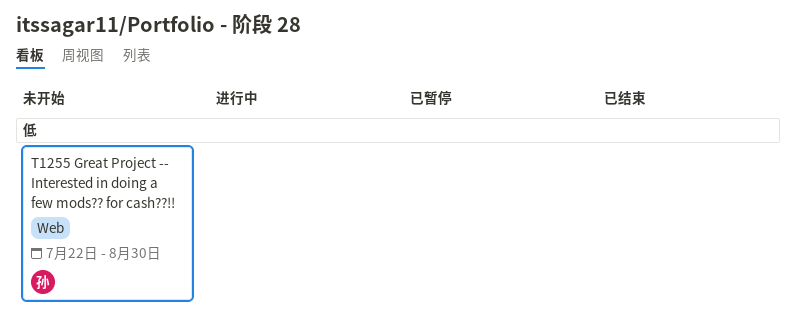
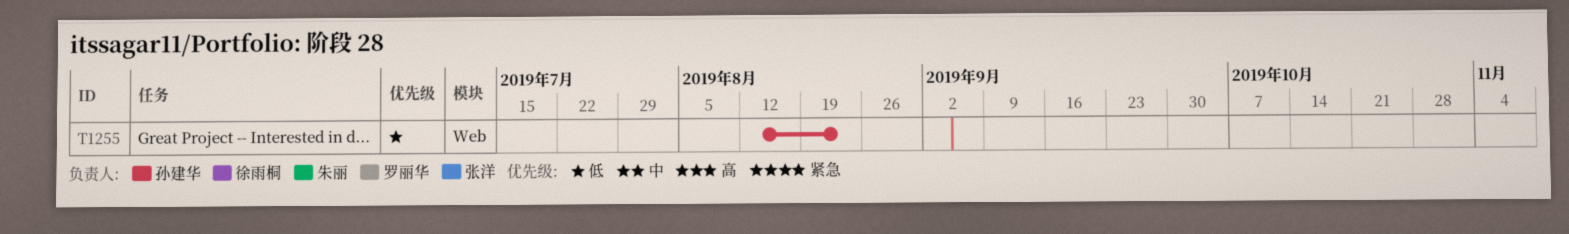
T1255, start: Jul 22 -> Aug 12
T1255, due: Aug 30 -> Aug 23

